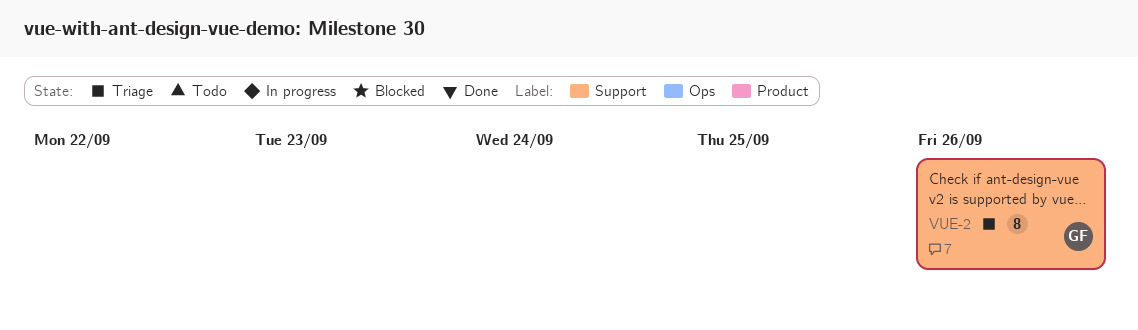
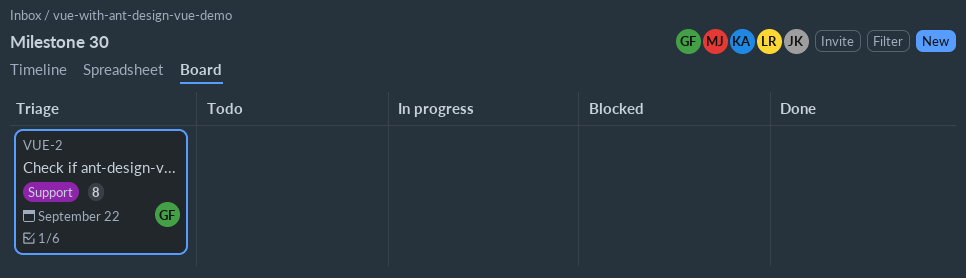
VUE-2, due: Sep 26 -> Sep 22

